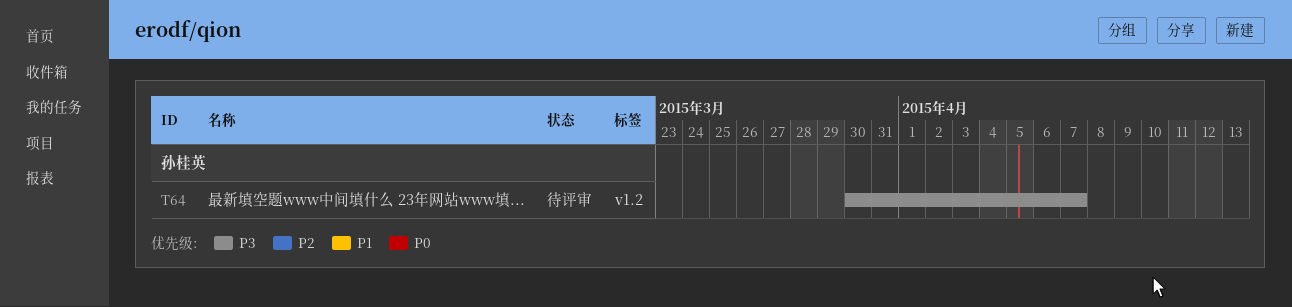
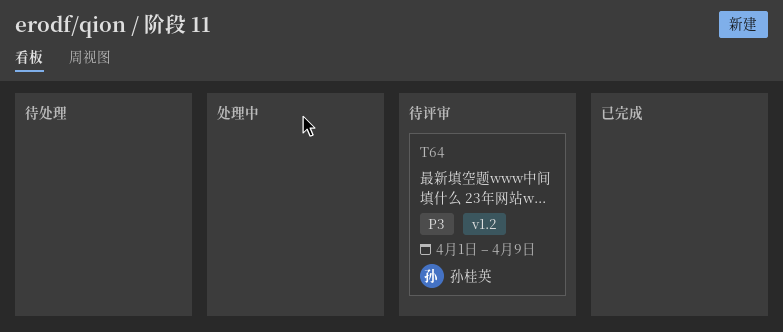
T64, start: Mar 30 -> Apr 1
T64, due: Apr 7 -> Apr 9

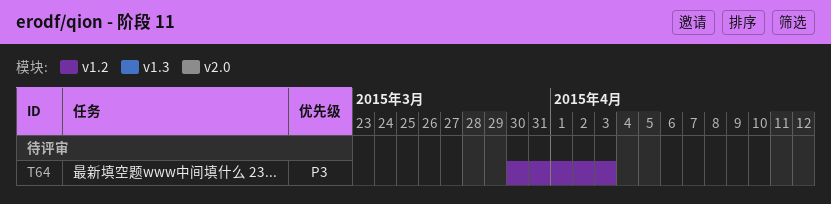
T64, start: Apr 1 -> Mar 30
T64, due: Apr 9 -> Apr 3

